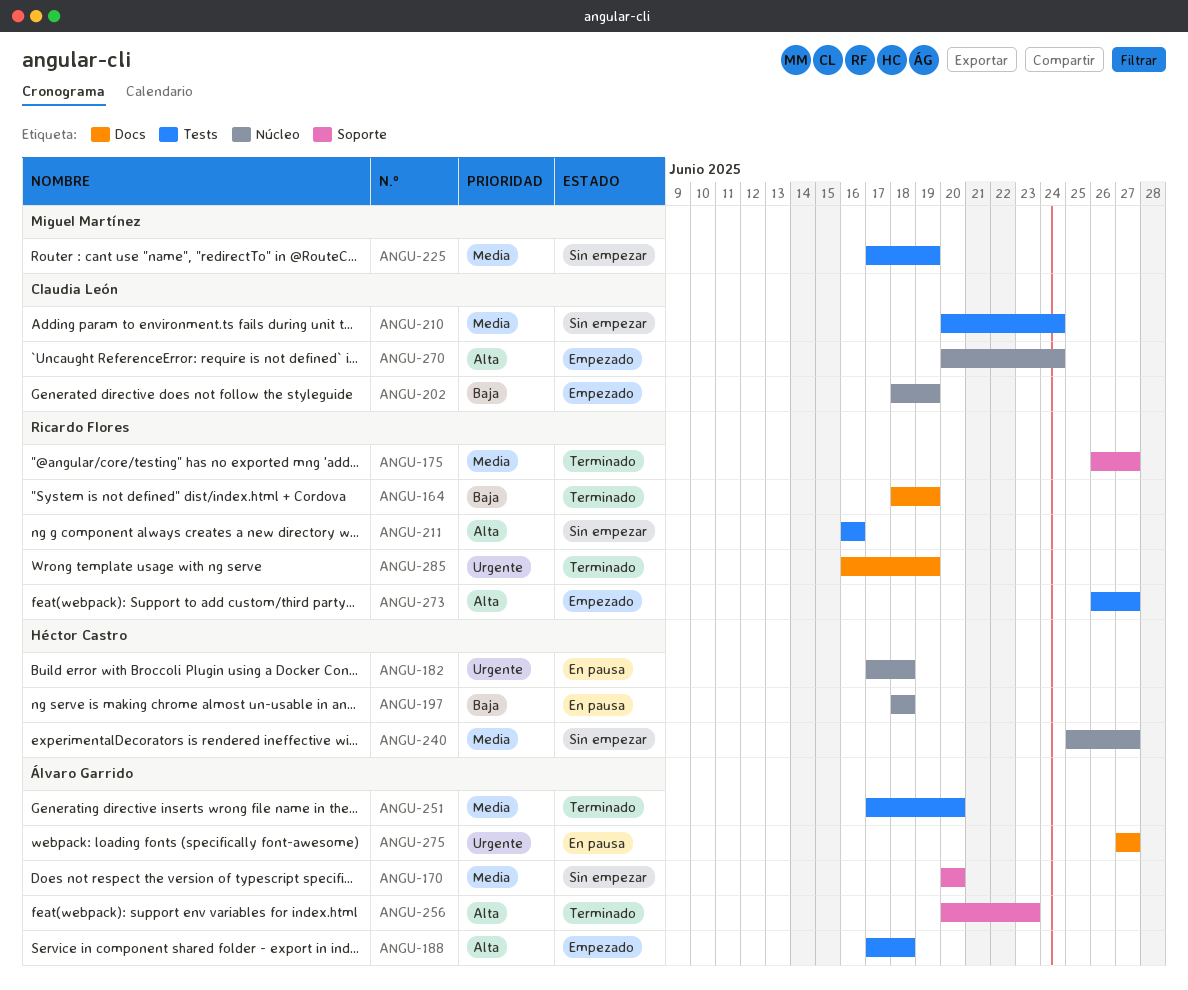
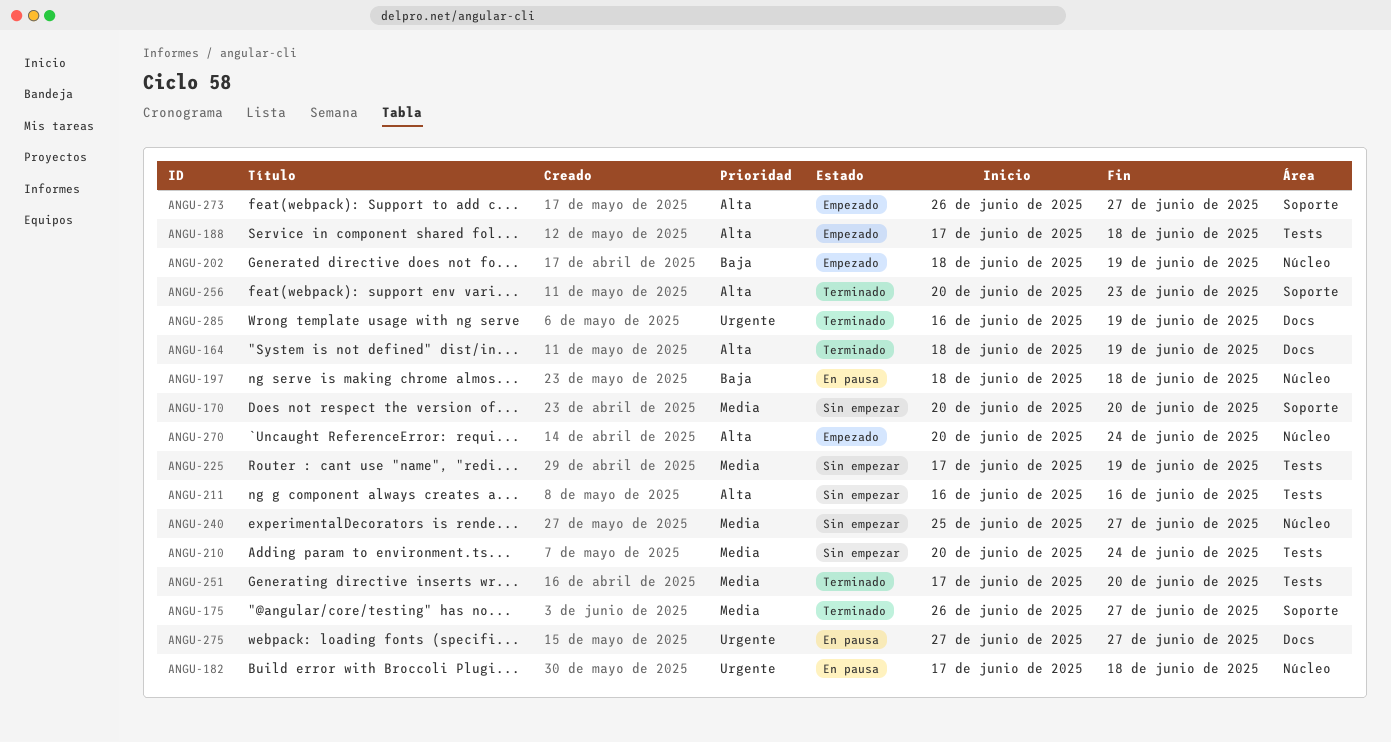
ANGU-164, priority: Baja -> Alta
ANGU-273, label: Tests -> Soporte

